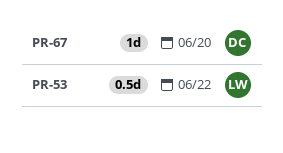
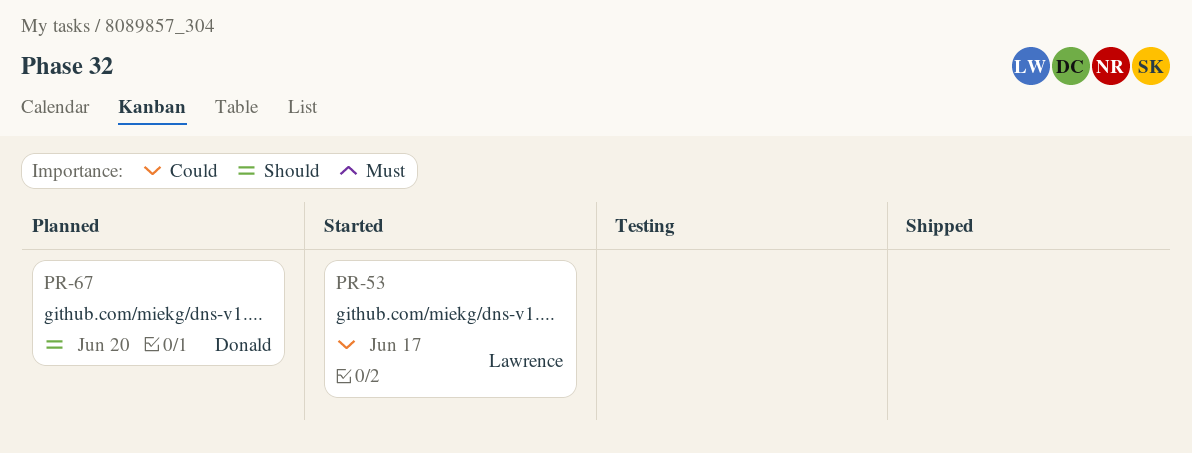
PR-53, due: Jun 22 -> Jun 17

